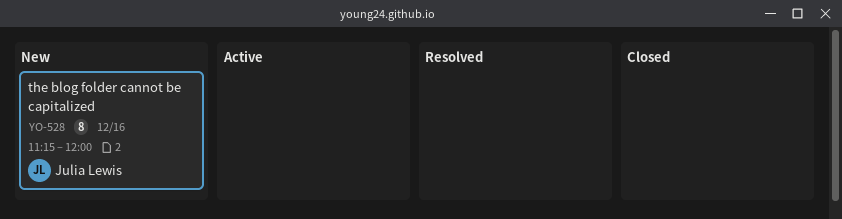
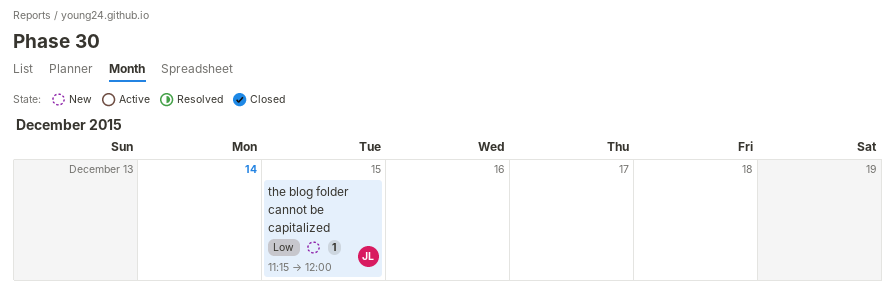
the blog folder cannot be capitalized, estimate: 8 -> 1
the blog folder cannot be capitalized, day: Dec 16 -> Dec 15

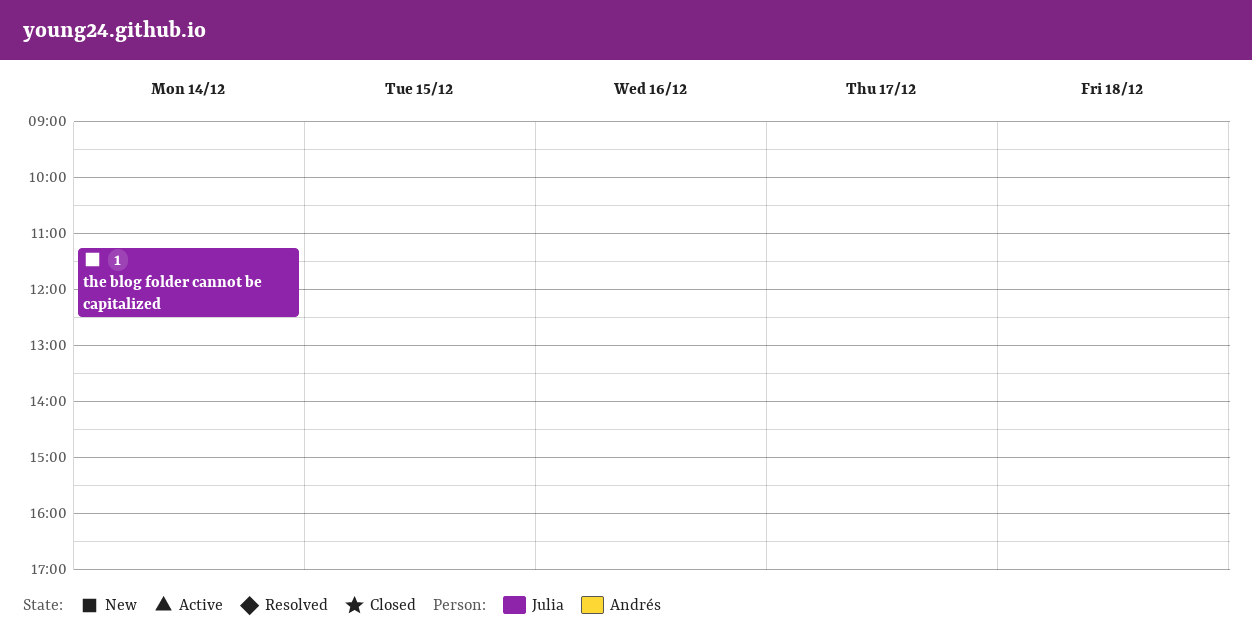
the blog folder cannot be capitalized, day: Dec 15 -> Dec 14
the blog folder cannot be capitalized, ends: 12:00 -> 12:30

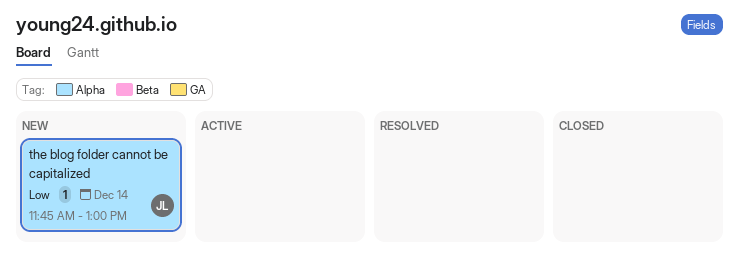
the blog folder cannot be capitalized, begins: 11:15 -> 11:45
the blog folder cannot be capitalized, ends: 12:30 -> 13:00

